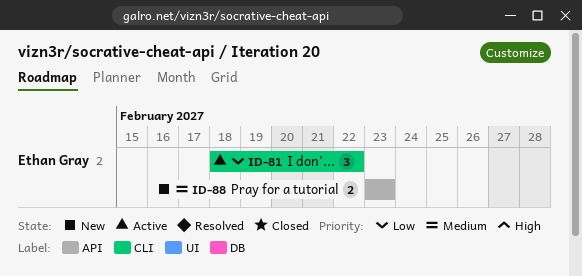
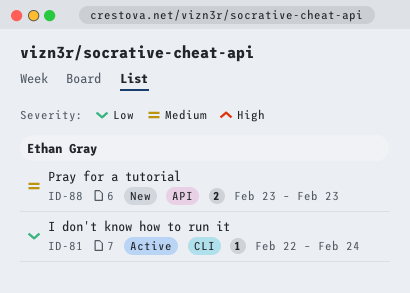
ID-81, estimate: 3 -> 1
ID-81, start: Feb 18 -> Feb 22
ID-81, due: Feb 22 -> Feb 24

